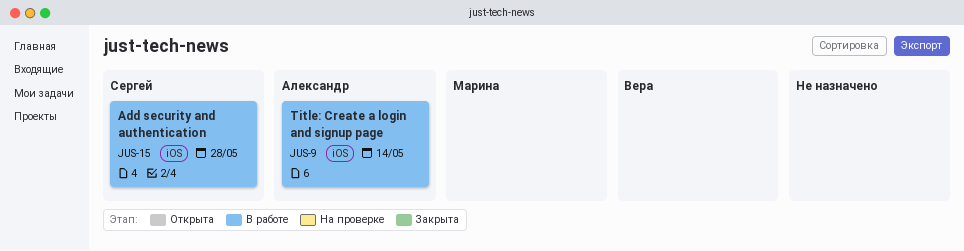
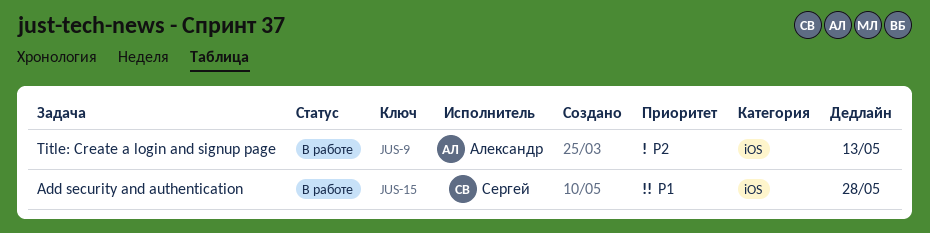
JUS-9, due: May 14 -> May 13

